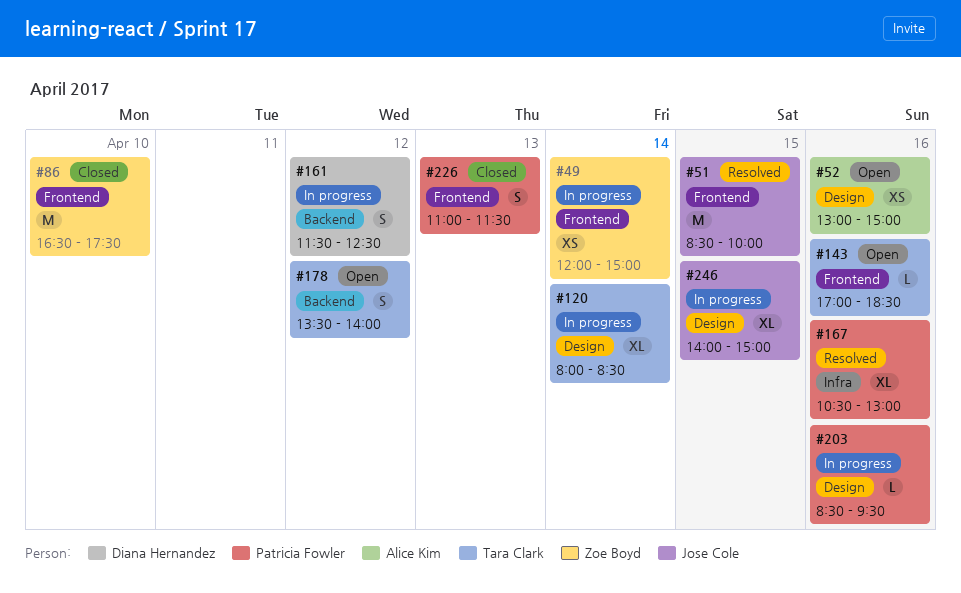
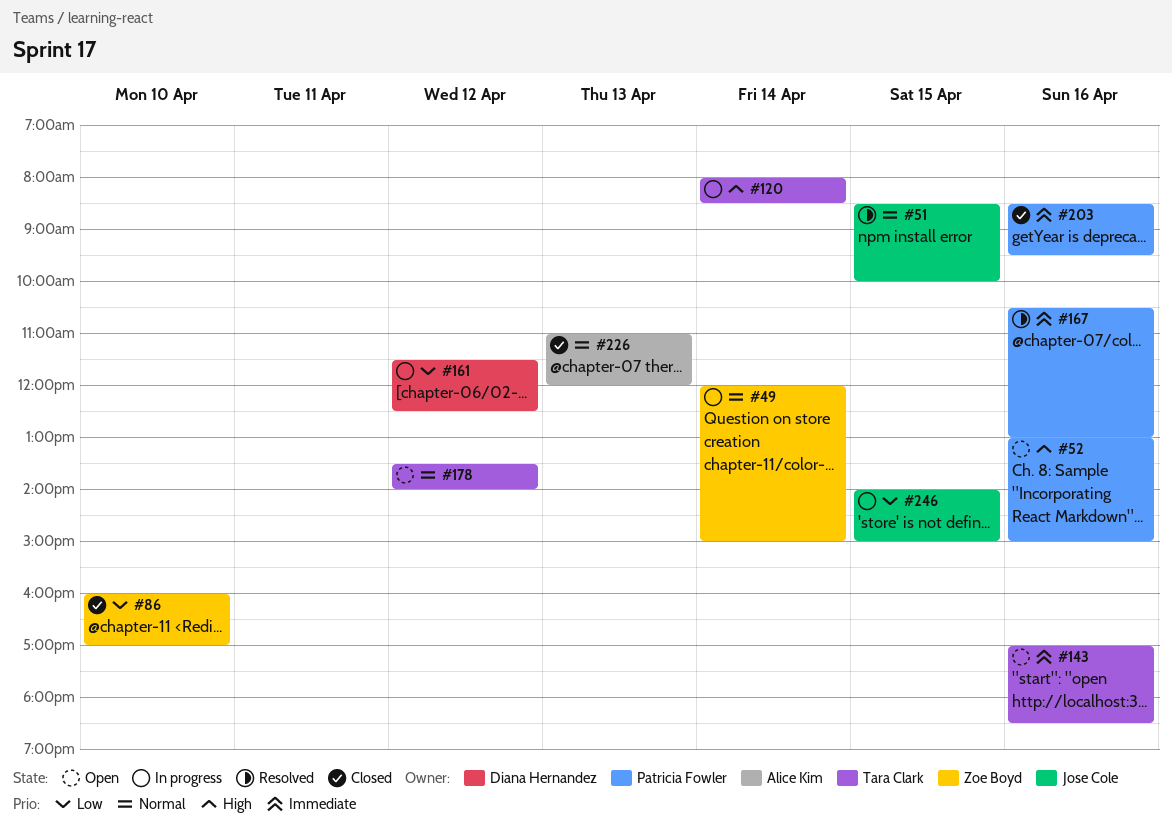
#52, owner: Alice Kim -> Patricia Fowler
#86, begins: 16:30 -> 16:00
#86, ends: 17:30 -> 17:00
#203, status: In progress -> Closed
#226, owner: Patricia Fowler -> Alice Kim
#226, ends: 11:30 -> 12:00

